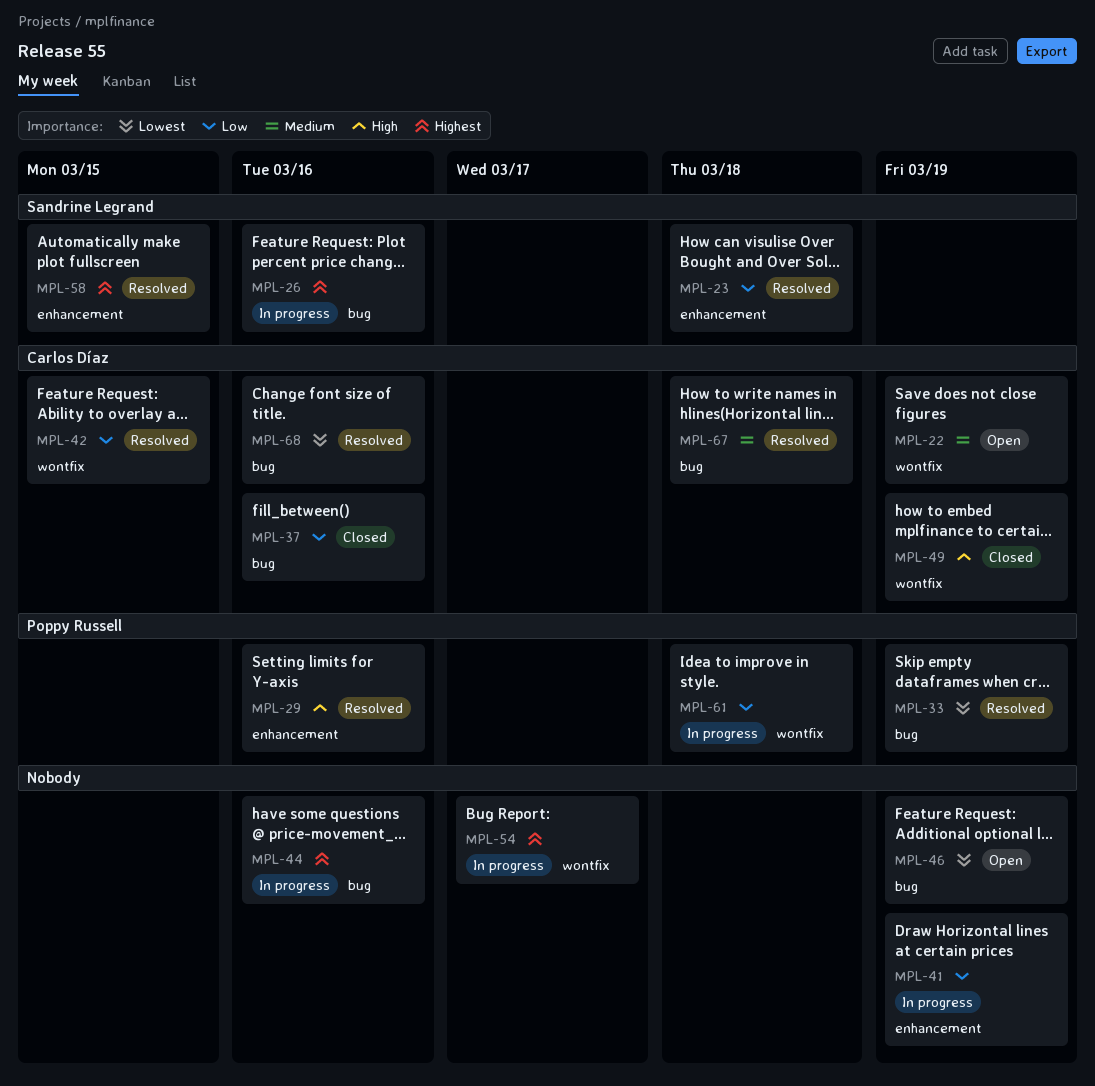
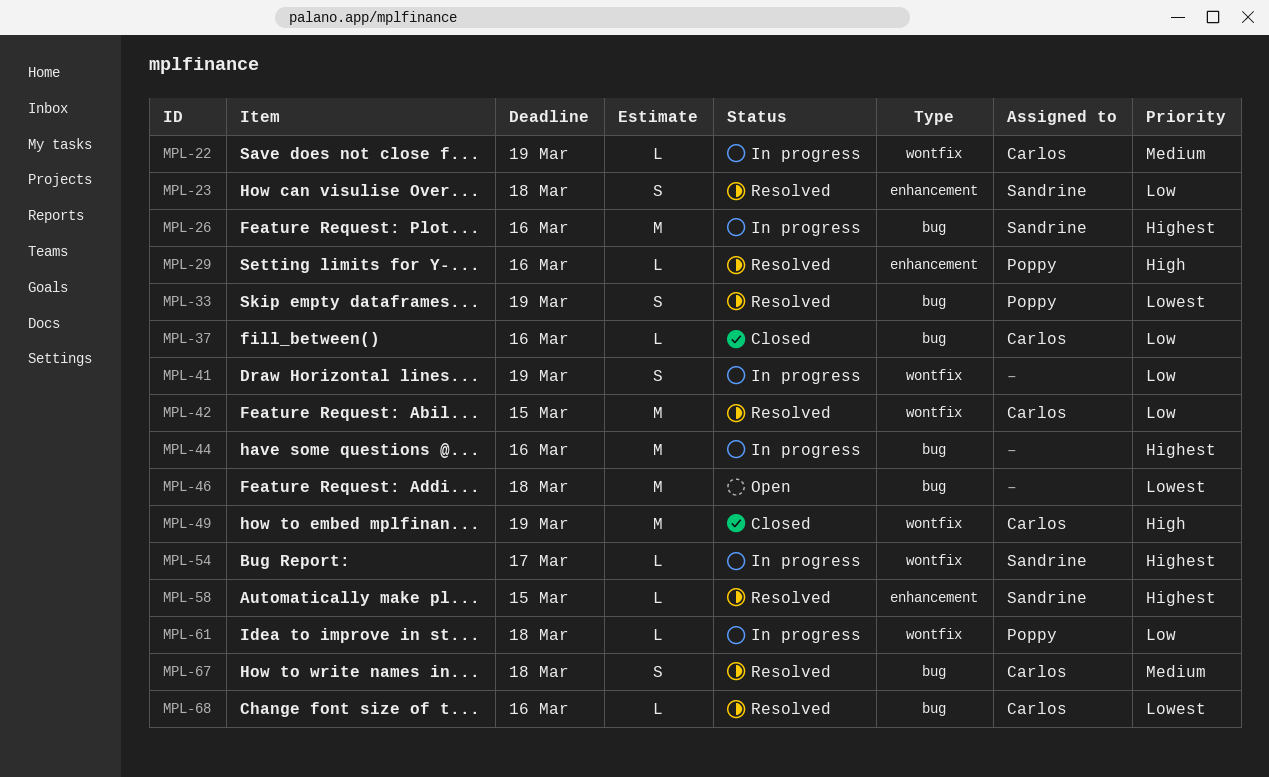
MPL-22, status: Open -> In progress
MPL-41, label: enhancement -> wontfix
MPL-46, due: Mar 19 -> Mar 18
MPL-54, owner: none -> Sandrine Legrand

